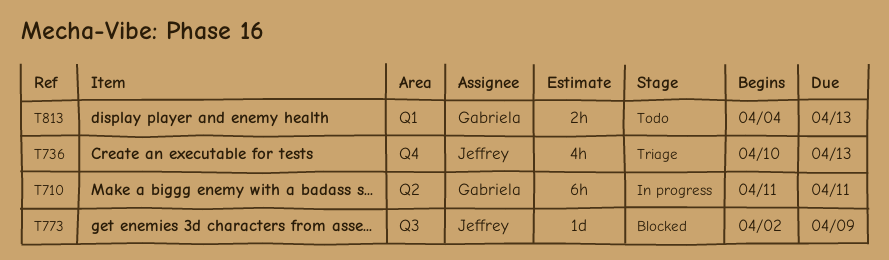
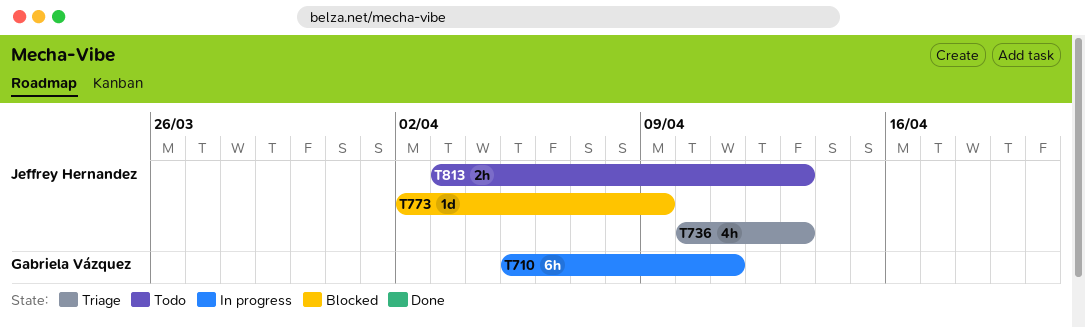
T710, start: Apr 11 -> Apr 5
T813, owner: Gabriela Vázquez -> Jeffrey Hernandez
T813, start: Apr 4 -> Apr 3

